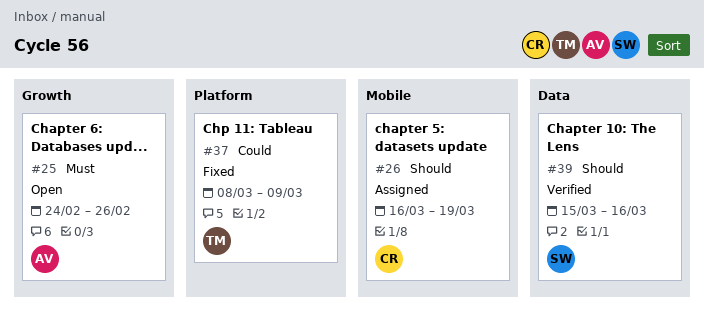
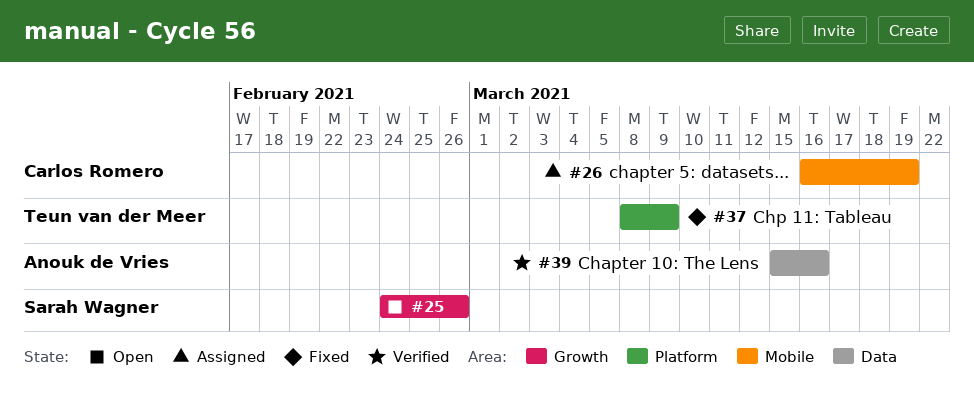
#25, owner: Anouk de Vries -> Sarah Wagner
#39, owner: Sarah Wagner -> Anouk de Vries

